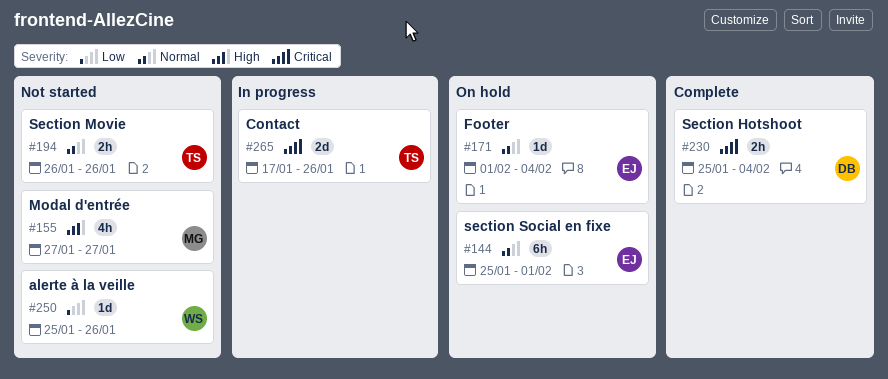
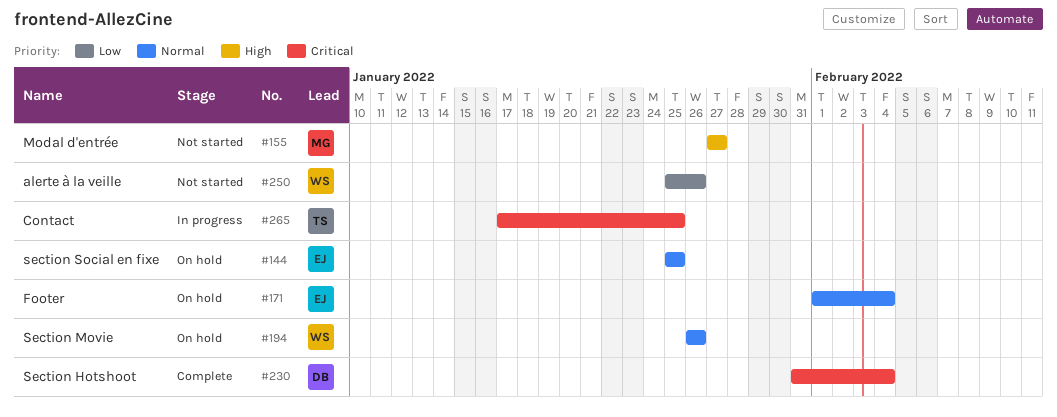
#144, due: Feb 1 -> Jan 25
#194, status: Not started -> On hold
#194, owner: TS -> WS
#230, start: Jan 25 -> Jan 31
#265, due: Jan 26 -> Jan 25

